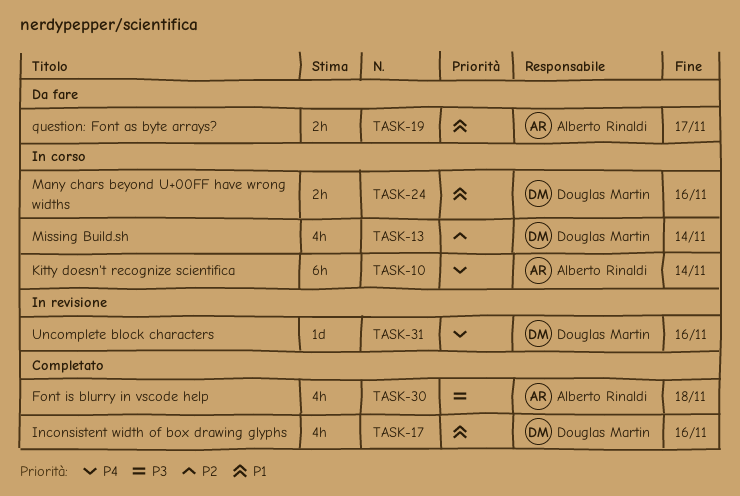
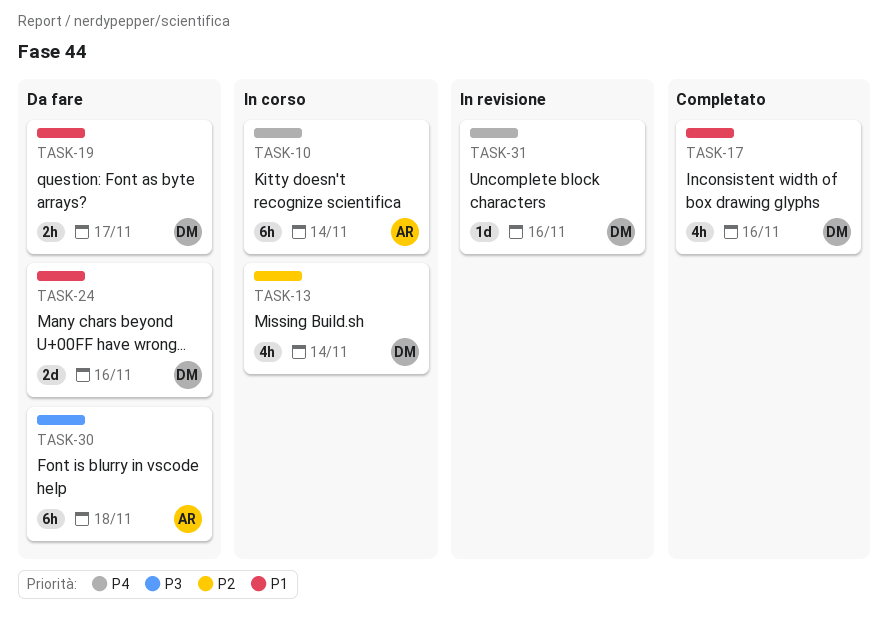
TASK-19, owner: Alberto Rinaldi -> Douglas Martin
TASK-24, status: In corso -> Da fare
TASK-24, estimate: 2h -> 2d
TASK-30, status: Completato -> Da fare
TASK-30, estimate: 4h -> 6h

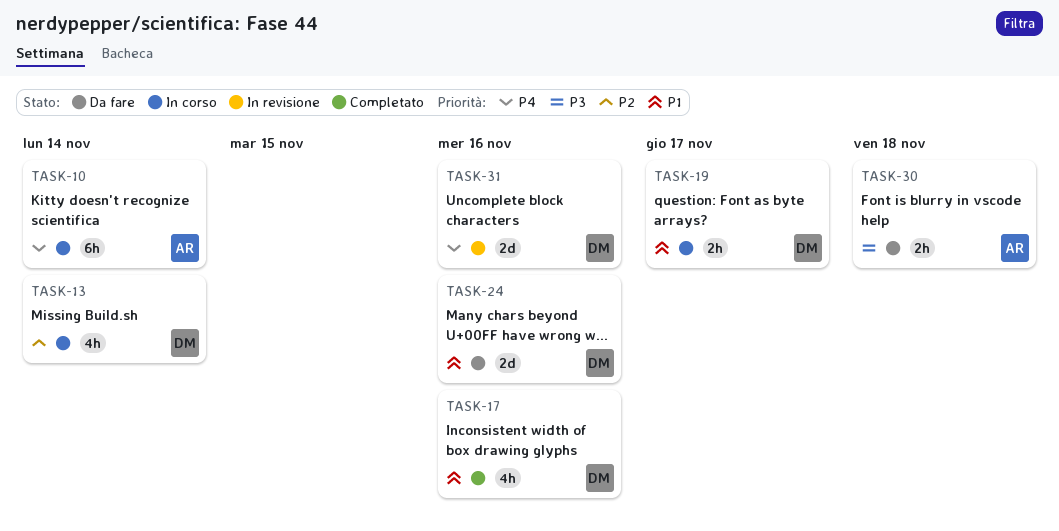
TASK-19, status: Da fare -> In corso
TASK-30, estimate: 6h -> 2h
TASK-31, estimate: 1d -> 2d

